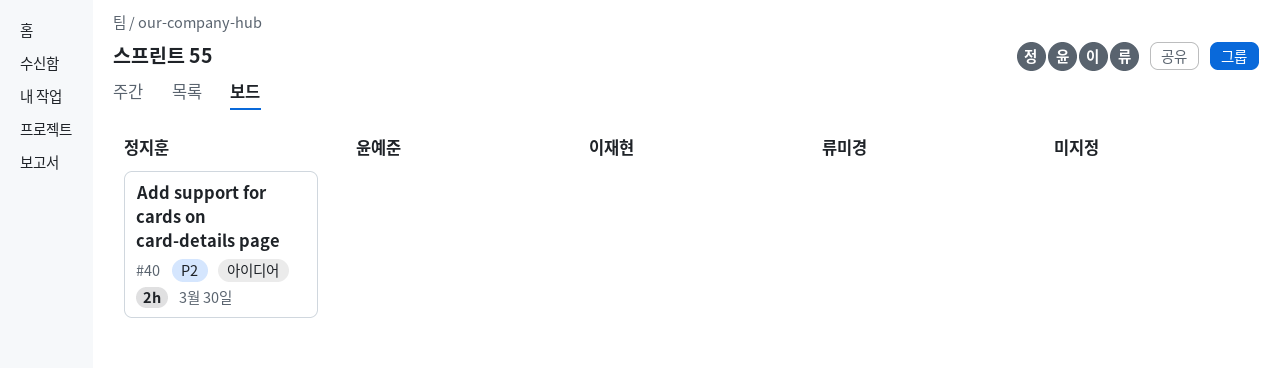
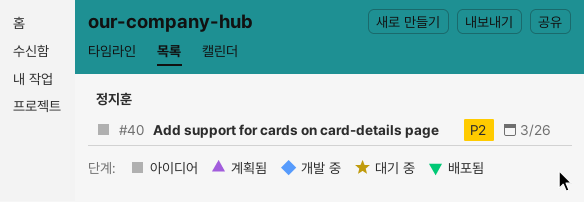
#40, due: Mar 30 -> Mar 26

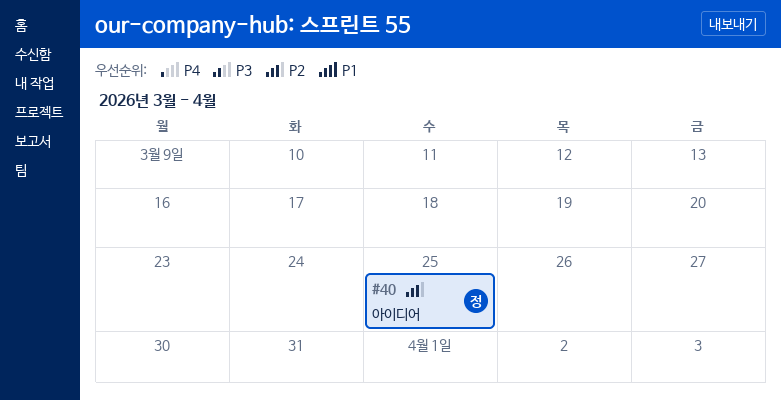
#40, due: Mar 26 -> Mar 25

